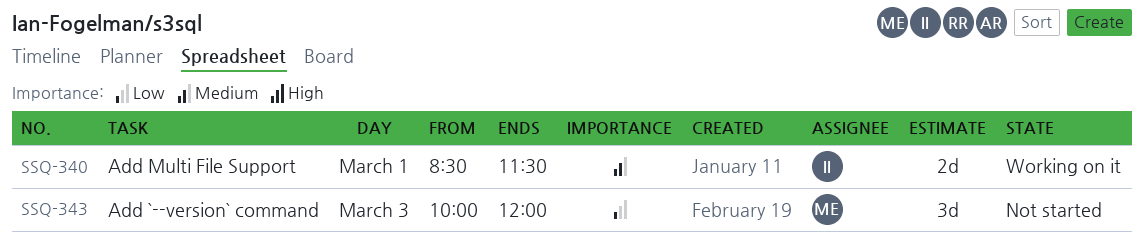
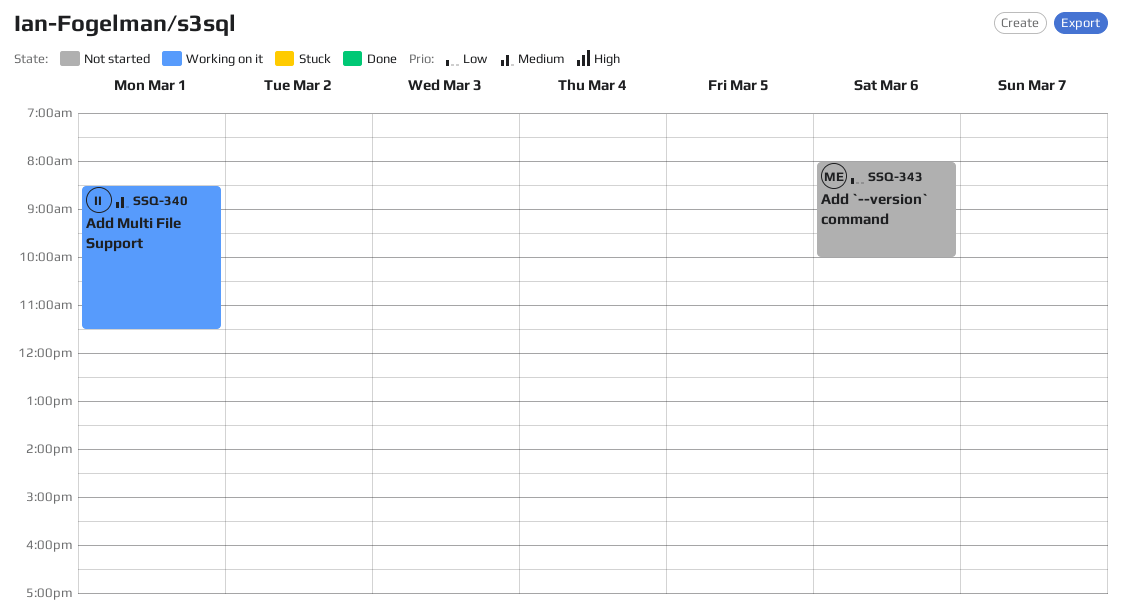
SSQ-343, day: Mar 3 -> Mar 6
SSQ-343, begins: 10:00 -> 08:00
SSQ-343, ends: 12:00 -> 10:00

